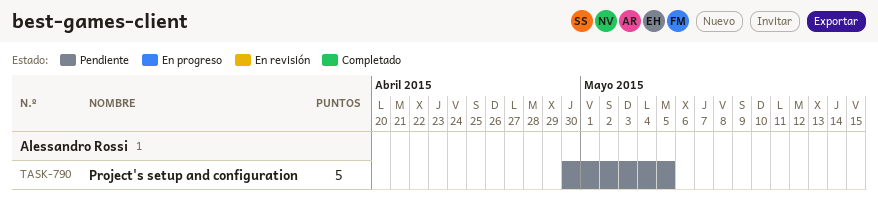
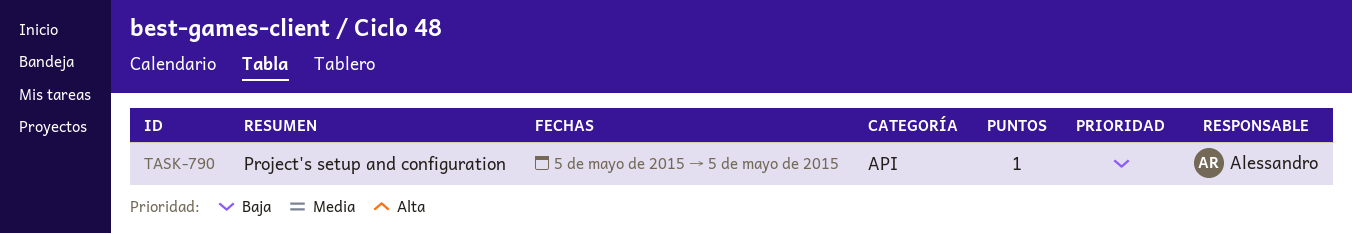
TASK-790, estimate: 5 -> 1
TASK-790, start: Apr 30 -> May 5

